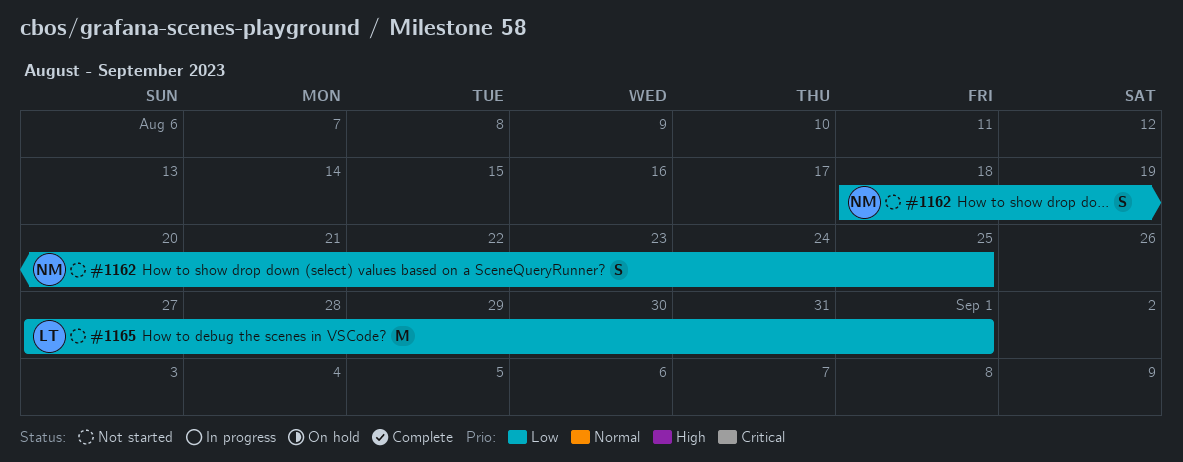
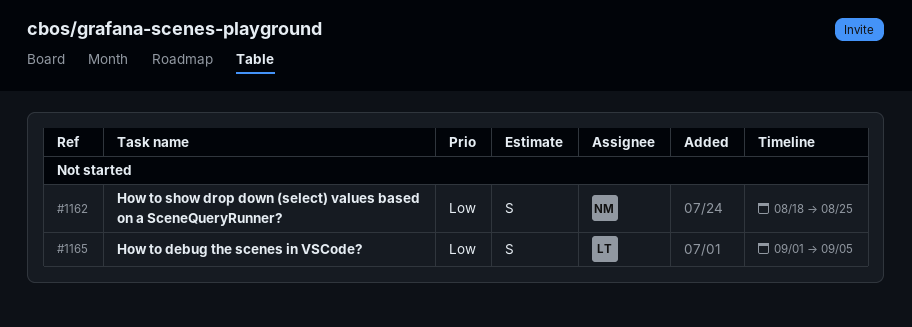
#1165, estimate: M -> S
#1165, start: Aug 27 -> Sep 1
#1165, due: Sep 1 -> Sep 5

